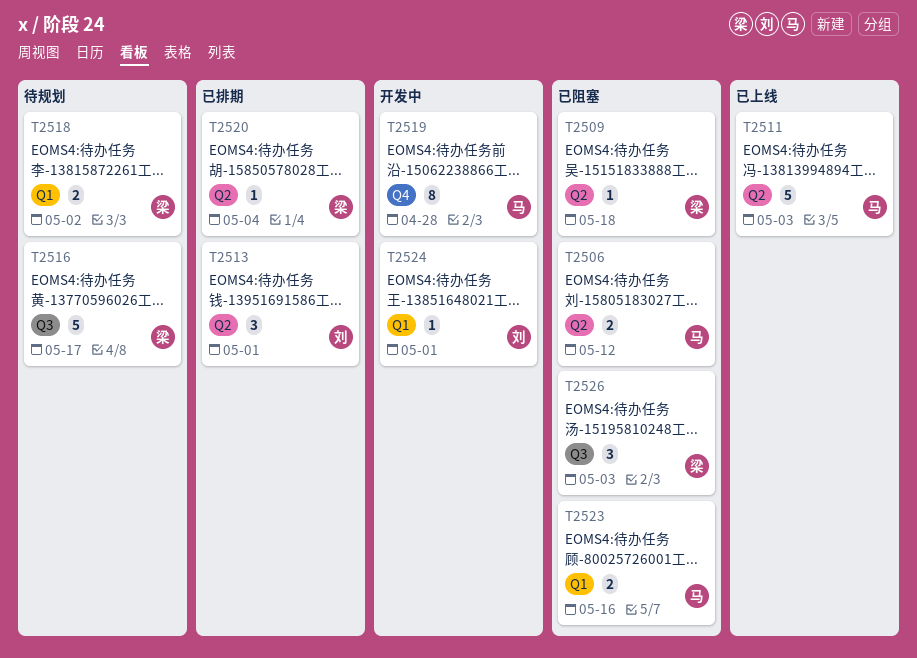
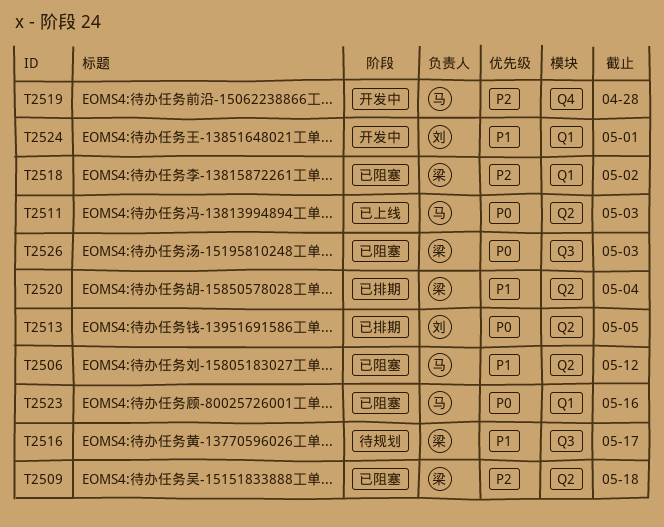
T2513, due: May 1 -> May 5
T2518, status: 待规划 -> 已阻塞

